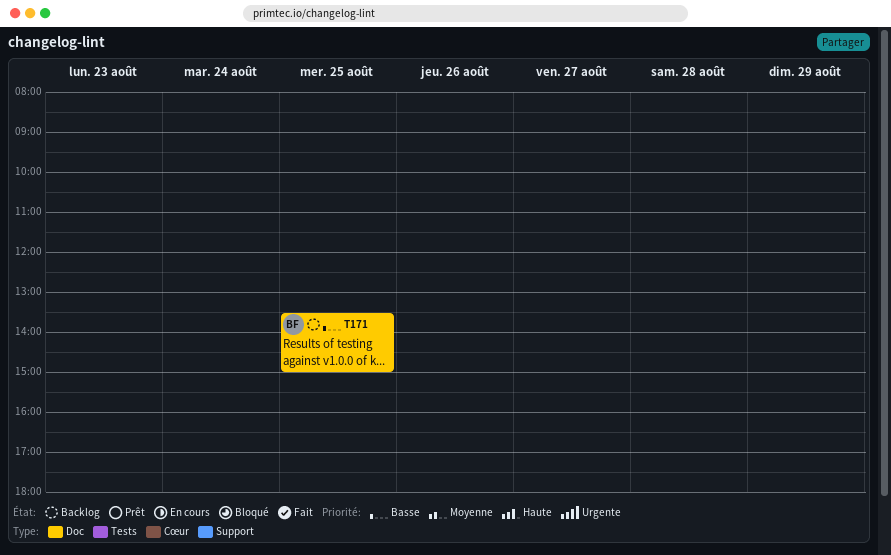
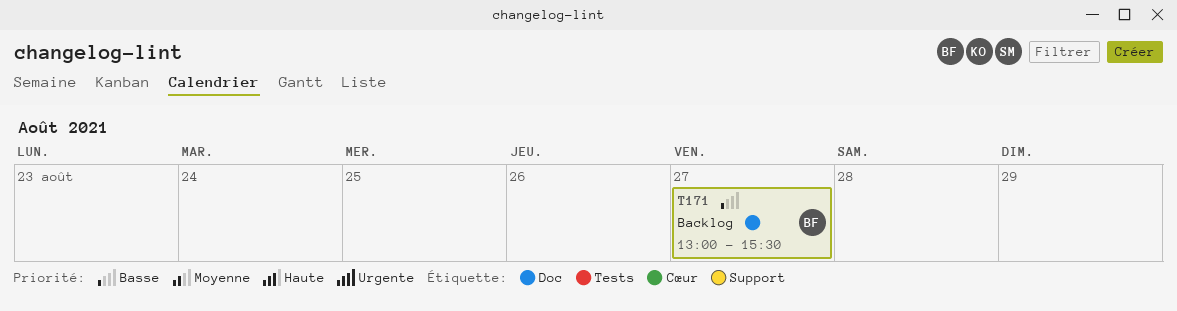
T171, day: Aug 25 -> Aug 27
T171, begins: 13:30 -> 13:00
T171, ends: 15:00 -> 15:30

